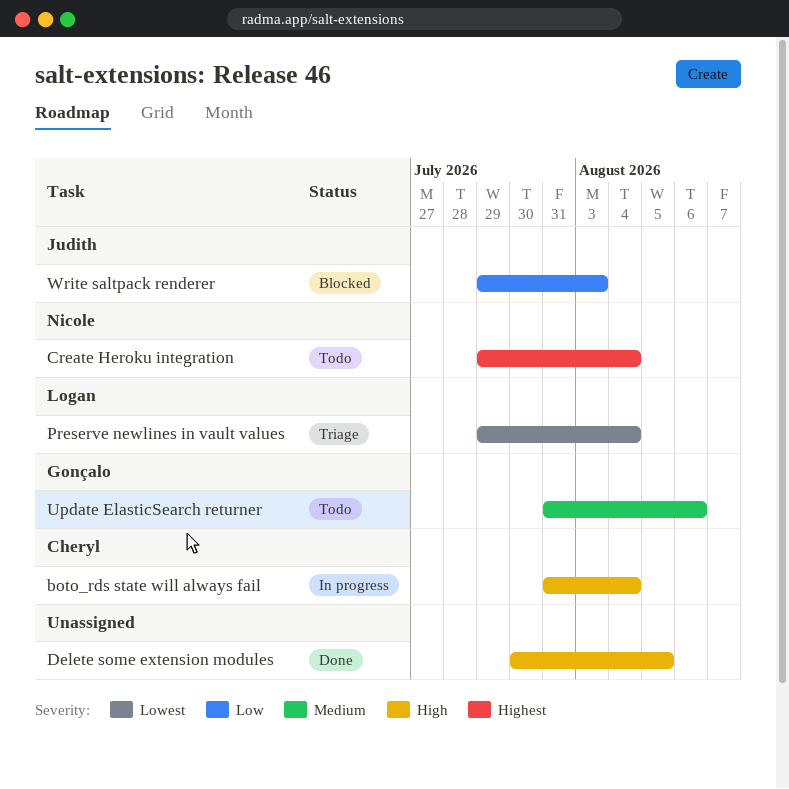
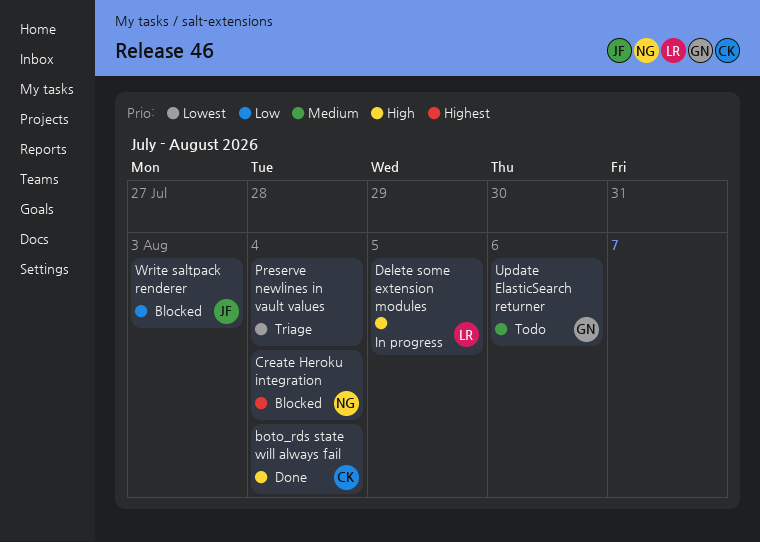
boto_rds state will always fail, status: In progress -> Done
Create Heroku integration, status: Todo -> Blocked
Delete some extension modules, status: Done -> In progress
Delete some extension modules, owner: none -> Logan
Preserve newlines in vault values, owner: Logan -> none

